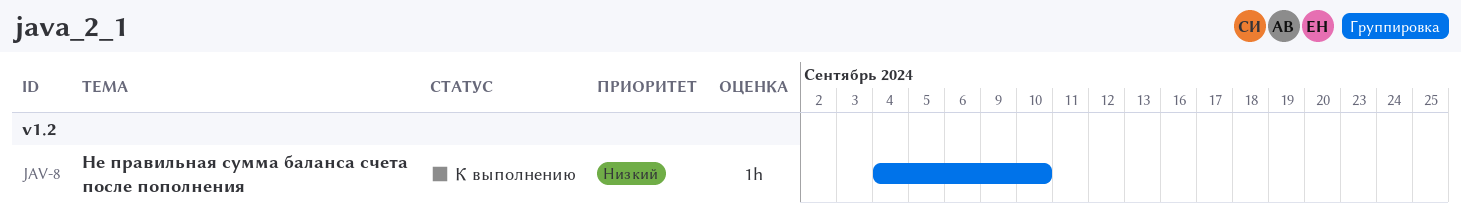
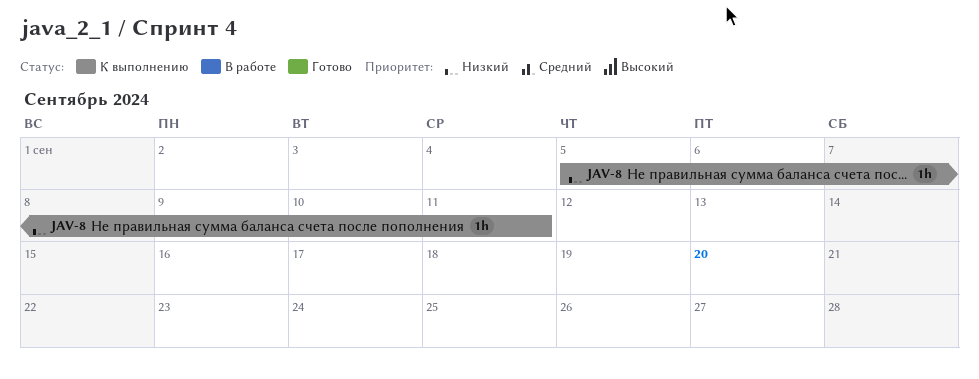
JAV-8, start: Sep 4 -> Sep 5
JAV-8, due: Sep 10 -> Sep 11

